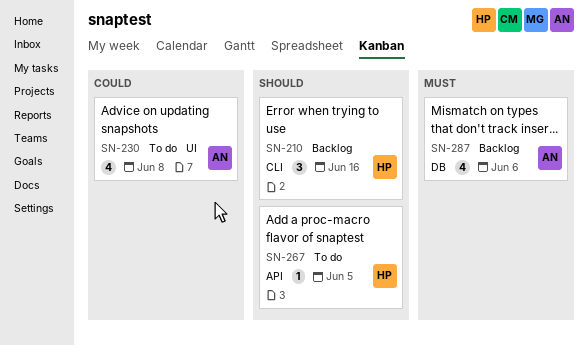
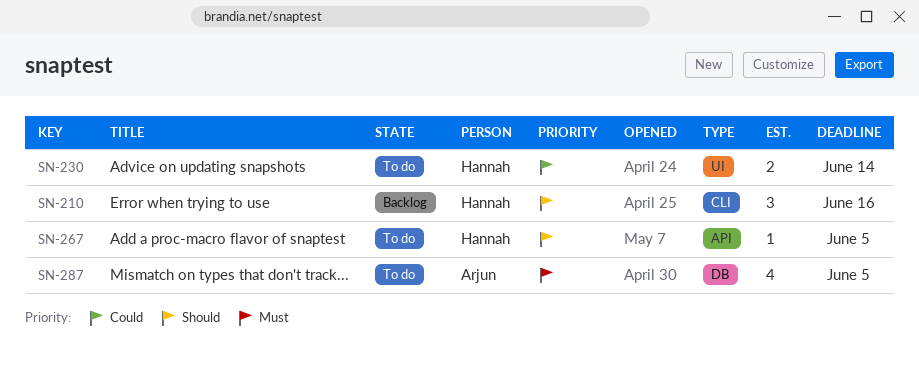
SN-230, owner: Arjun -> Hannah
SN-230, estimate: 4 -> 2
SN-230, due: Jun 8 -> Jun 14
SN-287, status: Backlog -> To do
SN-287, due: Jun 6 -> Jun 5

